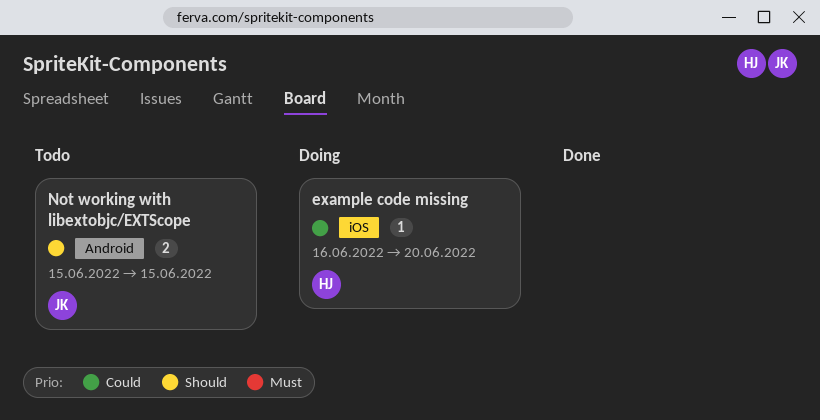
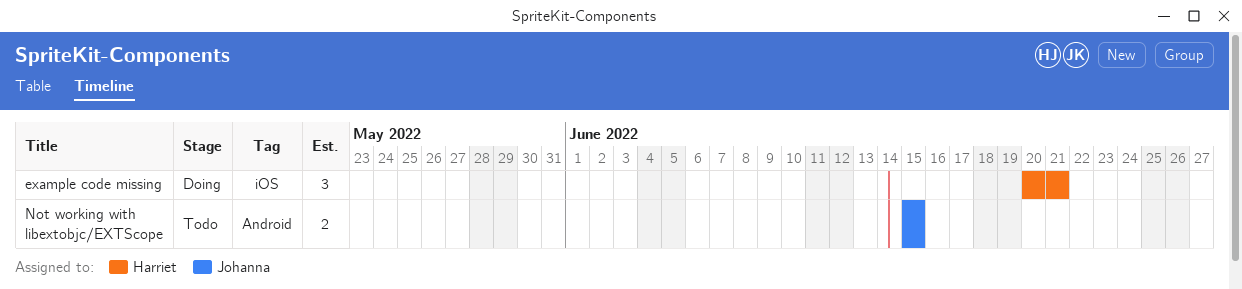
example code missing, estimate: 1 -> 3
example code missing, start: Jun 16 -> Jun 20
example code missing, due: Jun 20 -> Jun 21

